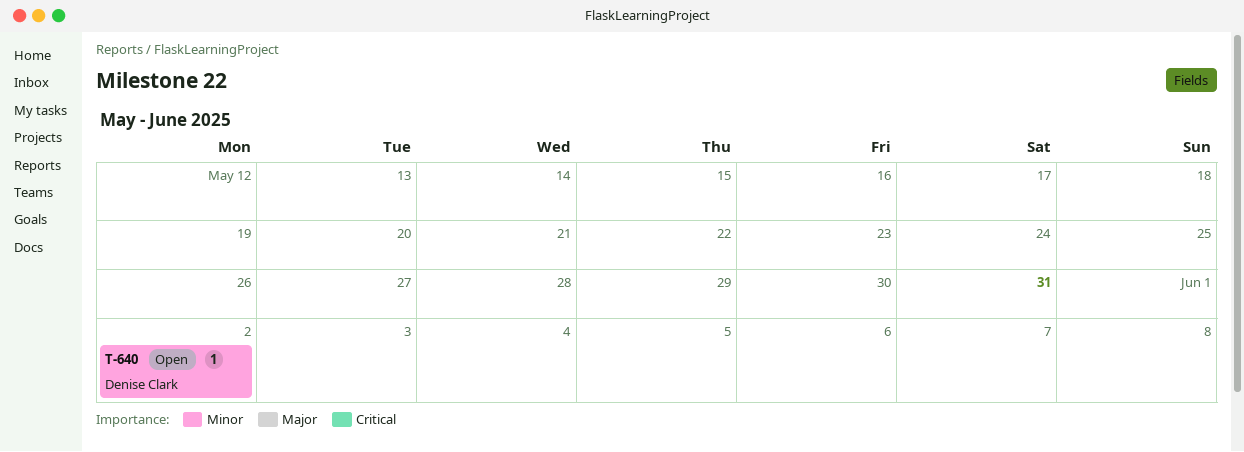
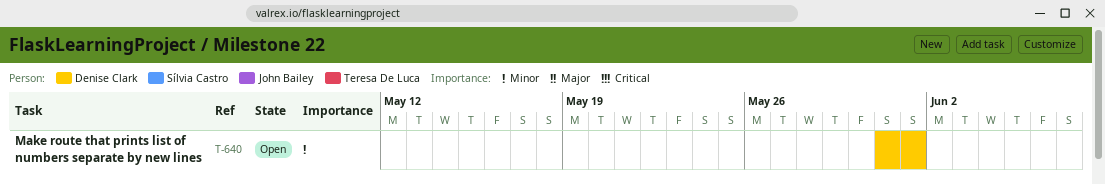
T-640, due: Jun 2 -> Jun 1

